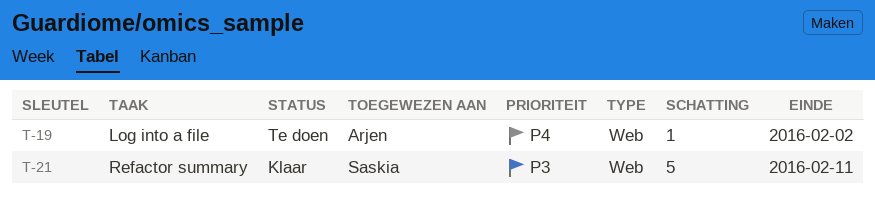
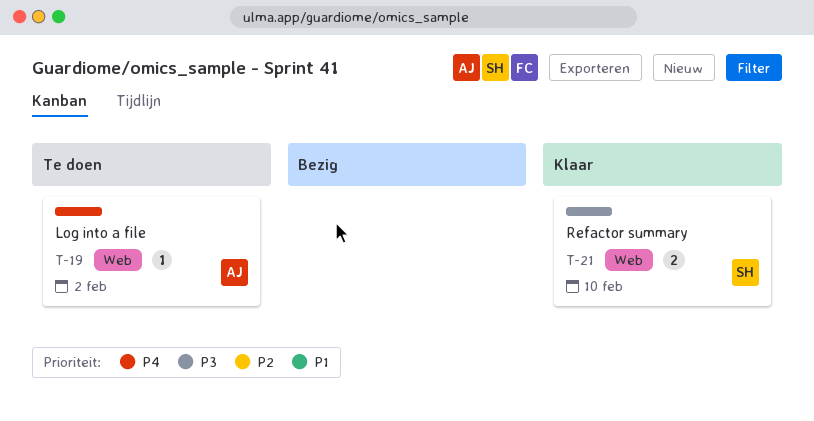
T-21, estimate: 5 -> 2
T-21, due: Feb 11 -> Feb 10

